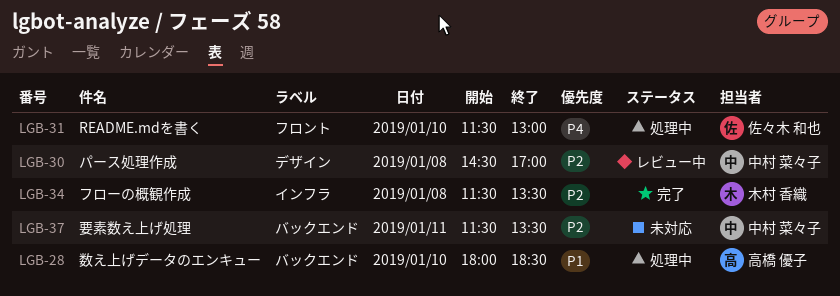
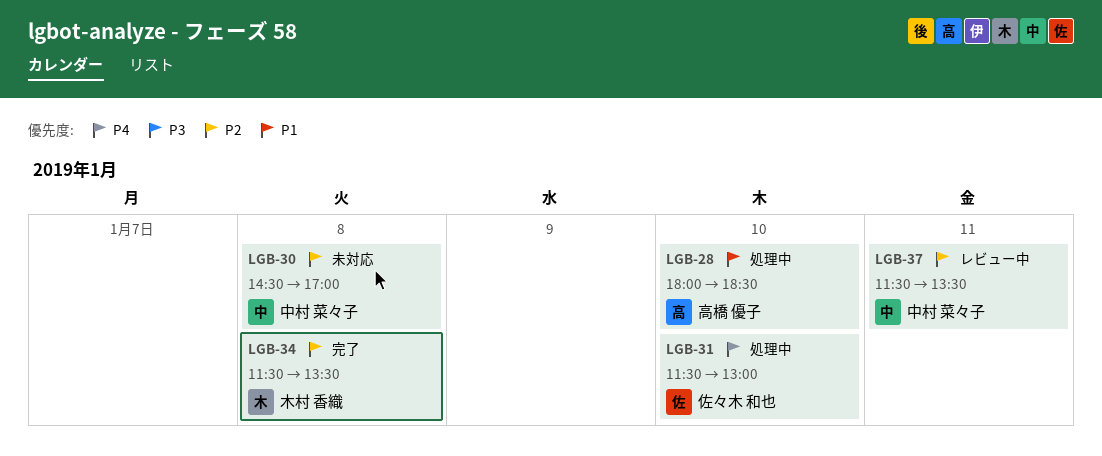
LGB-30, status: レビュー中 -> 未対応
LGB-37, status: 未対応 -> レビュー中

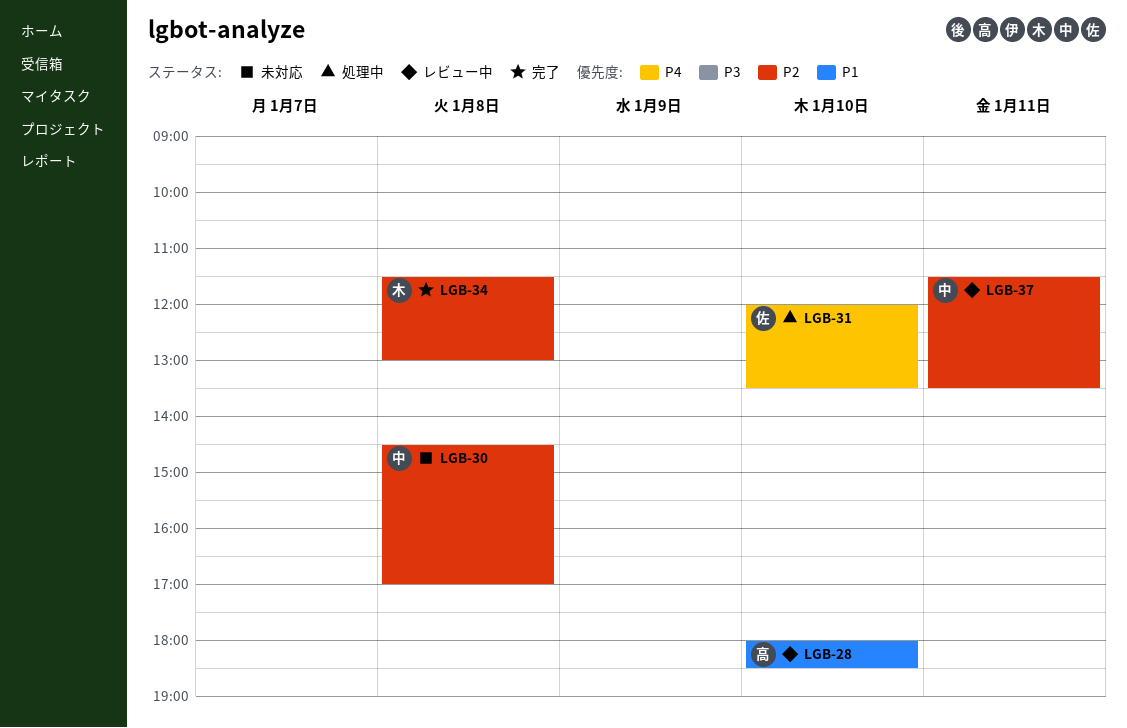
LGB-28, status: 処理中 -> レビュー中
LGB-31, begins: 11:30 -> 12:00
LGB-31, ends: 13:00 -> 13:30
LGB-34, ends: 13:30 -> 13:00

